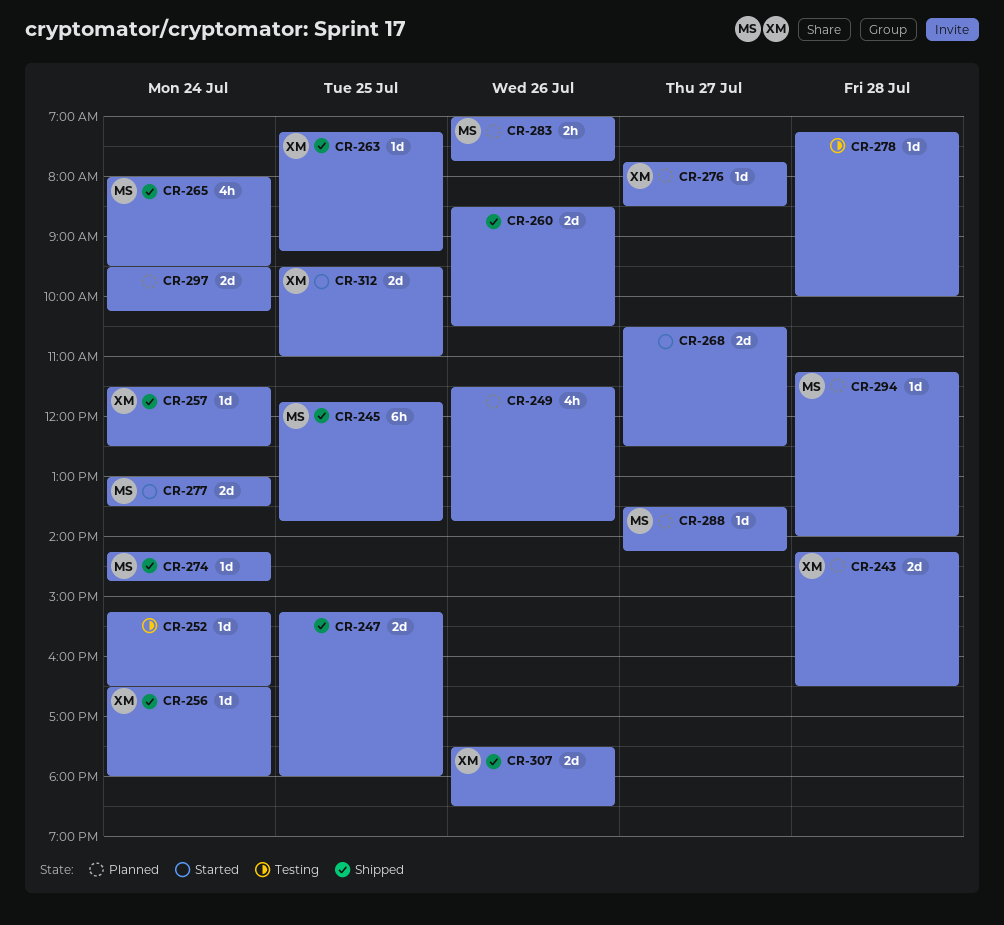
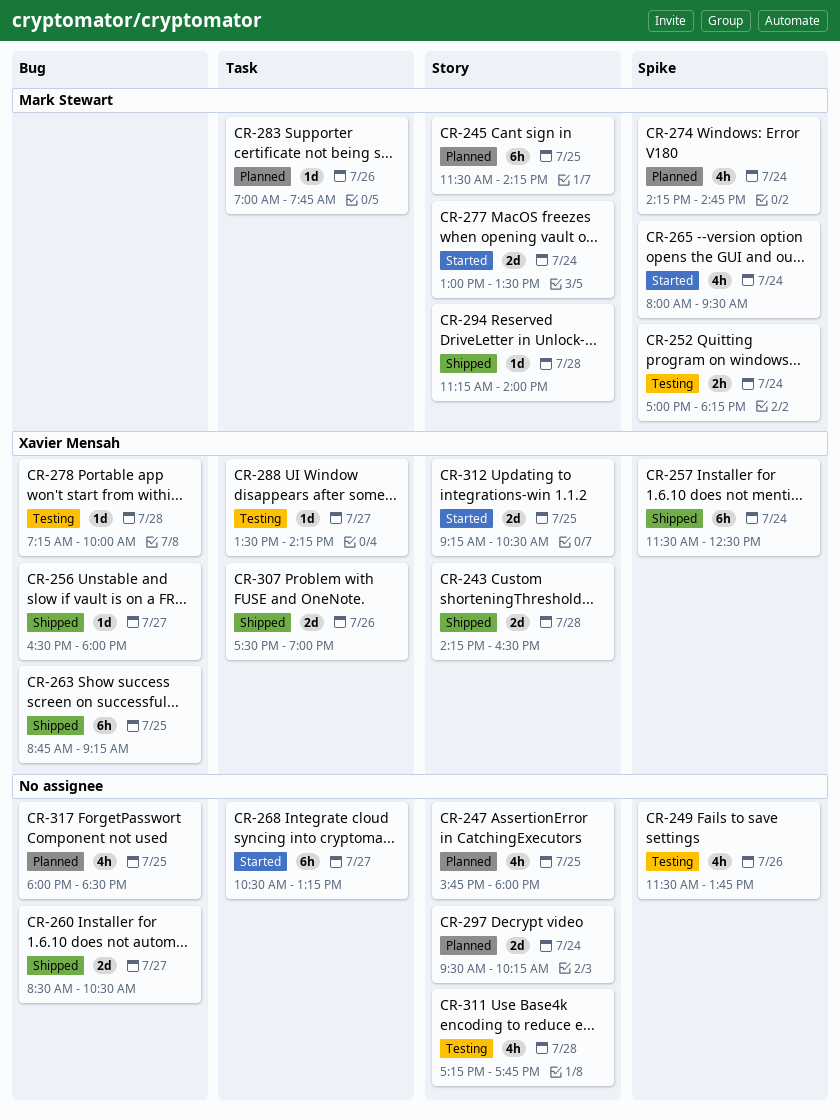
CR-243, status: Planned -> Shipped
CR-245, status: Shipped -> Planned
CR-245, begins: 11:45 -> 11:30
CR-245, ends: 13:45 -> 14:15
CR-247, status: Shipped -> Planned
CR-247, estimate: 2d -> 4h
CR-247, begins: 15:15 -> 15:45
CR-249, status: Planned -> Testing
CR-252, owner: none -> Mark Stewart
CR-252, estimate: 1d -> 2h
CR-252, begins: 15:15 -> 17:00
CR-252, ends: 16:30 -> 18:15
CR-256, day: Jul 24 -> Jul 27
CR-257, estimate: 1d -> 6h
CR-260, day: Jul 26 -> Jul 27
CR-263, estimate: 1d -> 6h
CR-263, begins: 07:15 -> 08:45
CR-265, status: Shipped -> Started
CR-268, estimate: 2d -> 6h
CR-268, ends: 12:30 -> 13:15
CR-274, status: Shipped -> Planned
CR-274, estimate: 1d -> 4h
CR-276: present -> none
CR-278, owner: none -> Xavier Mensah
CR-283, estimate: 2h -> 1d
CR-288, status: Planned -> Testing
CR-288, owner: Mark Stewart -> Xavier Mensah
CR-294, status: Planned -> Shipped
CR-307, ends: 18:30 -> 19:00
CR-311: none -> present
CR-312, begins: 09:30 -> 09:15
CR-312, ends: 11:00 -> 10:30
CR-317: none -> present

